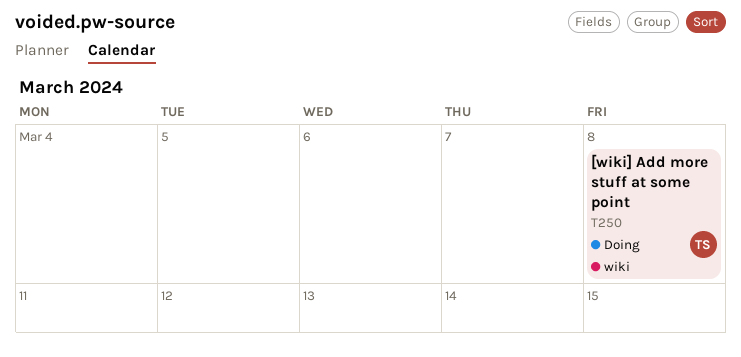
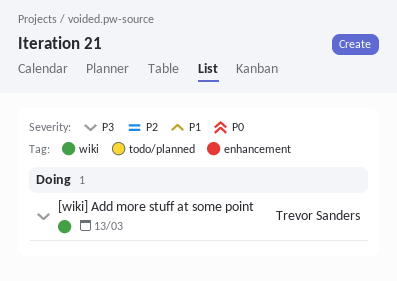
[wiki] Add more stuff at some point, due: Mar 8 -> Mar 13

